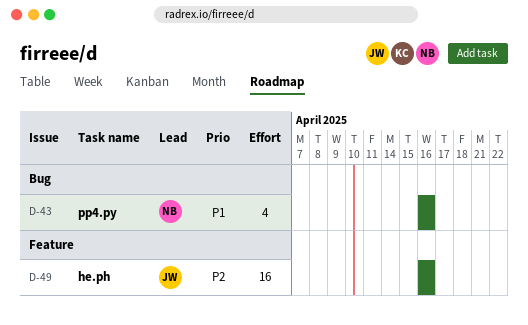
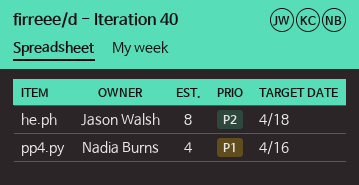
he.ph, estimate: 16 -> 8
he.ph, due: Apr 16 -> Apr 18

